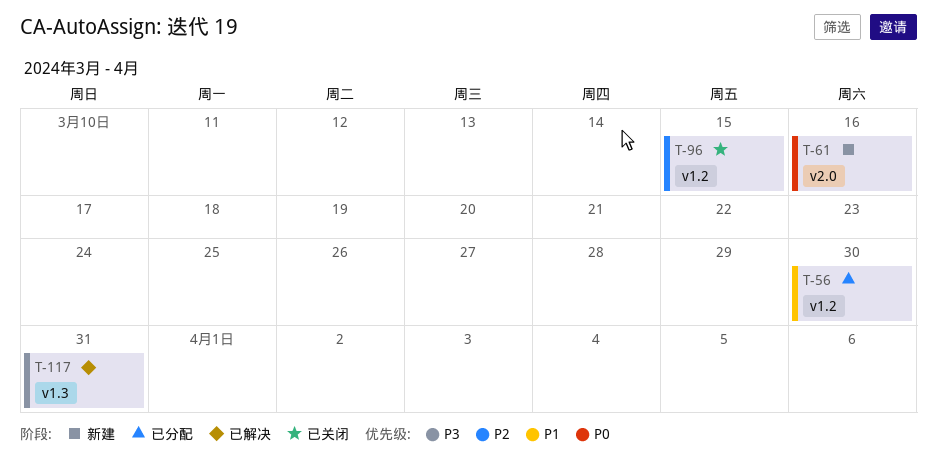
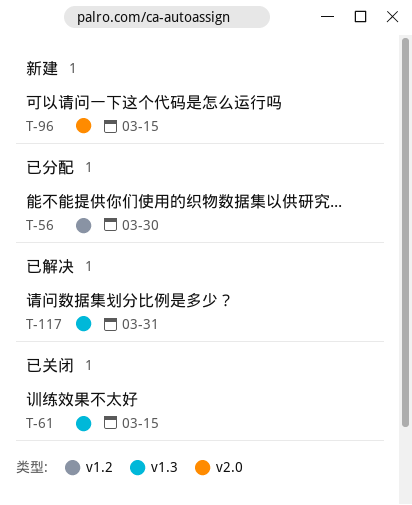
T-61, status: 新建 -> 已关闭
T-61, label: v2.0 -> v1.3
T-61, due: Mar 16 -> Mar 15
T-96, status: 已关闭 -> 新建
T-96, label: v1.2 -> v2.0

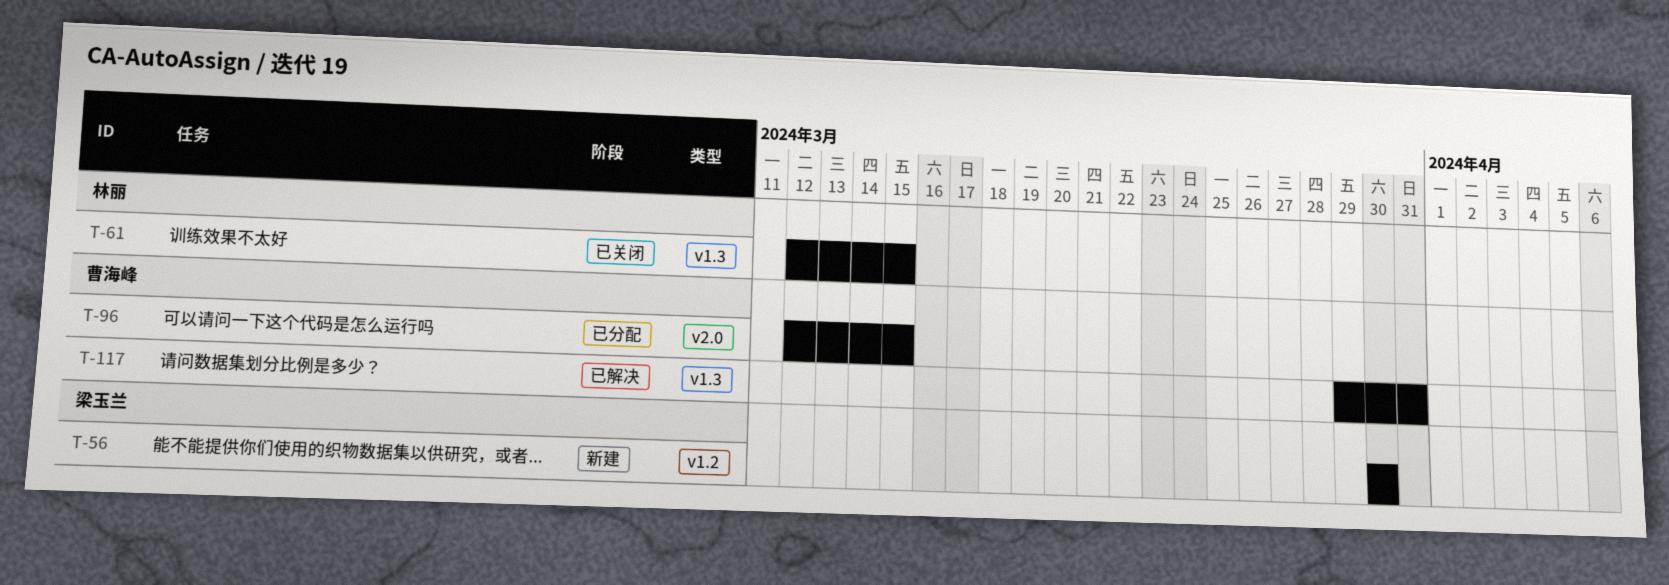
T-56, status: 已分配 -> 新建
T-96, status: 新建 -> 已分配

